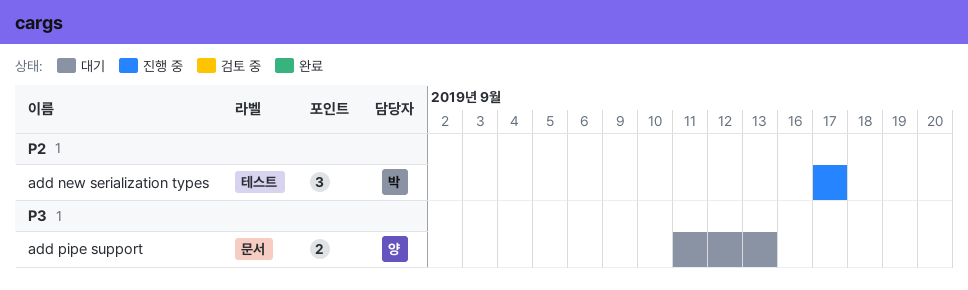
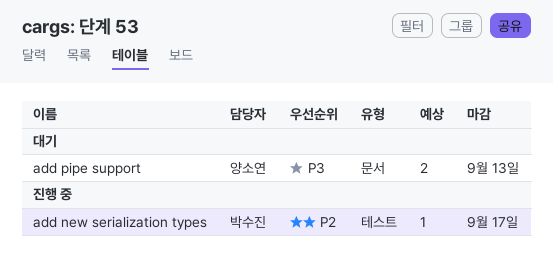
add new serialization types, estimate: 3 -> 1

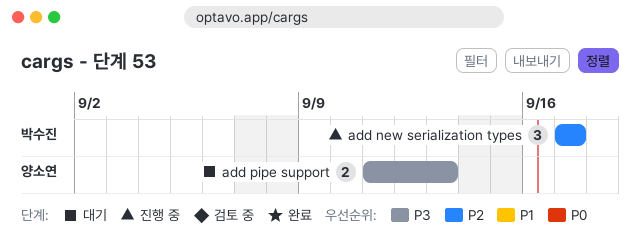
add new serialization types, estimate: 1 -> 3

